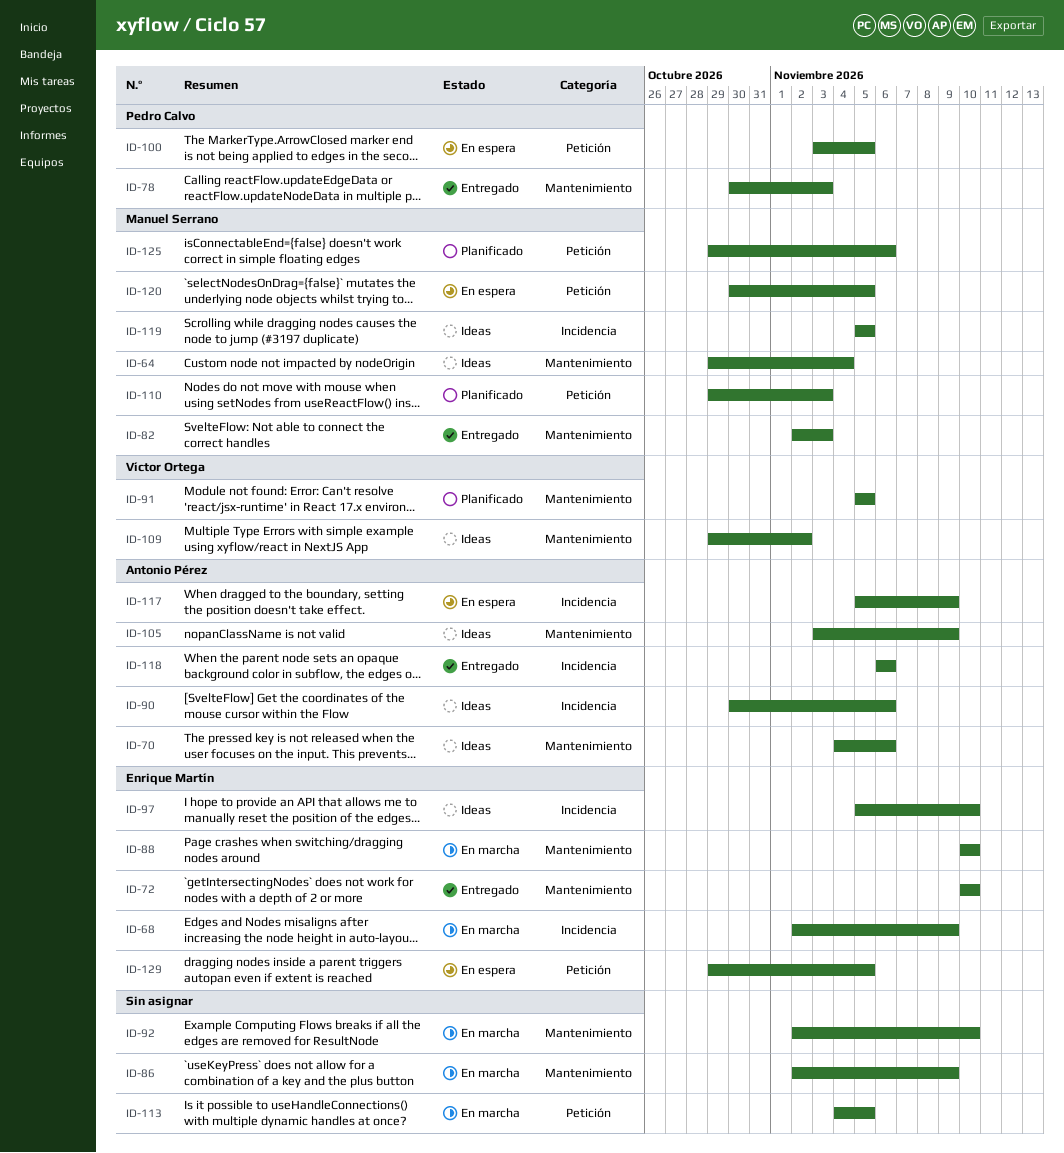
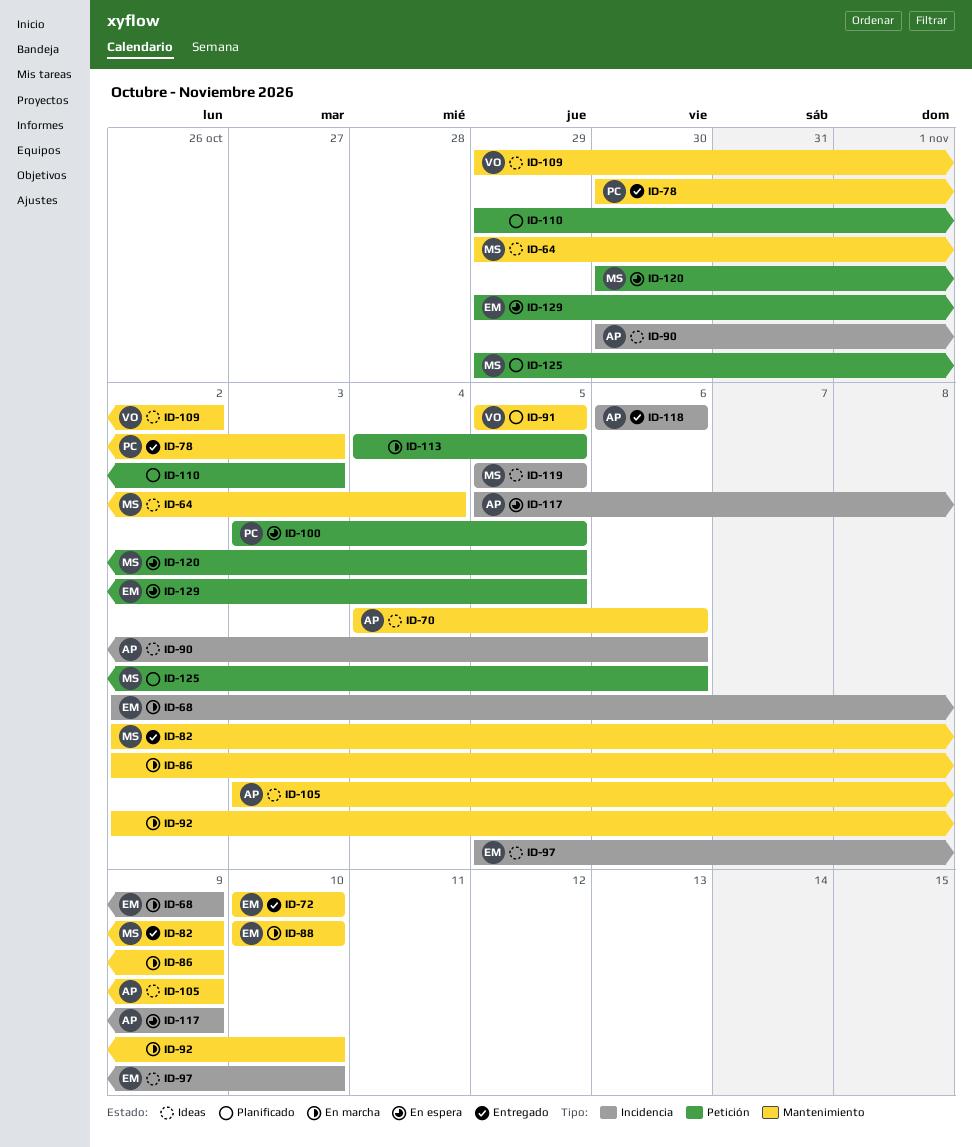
ID-82, due: Nov 3 -> Nov 9
ID-110, owner: Manuel Serrano -> none

